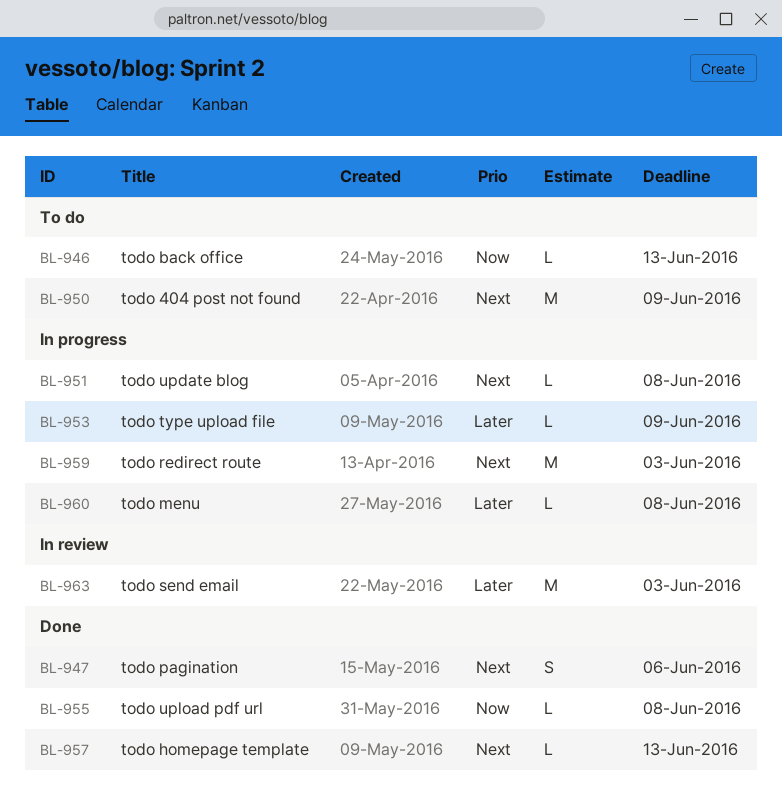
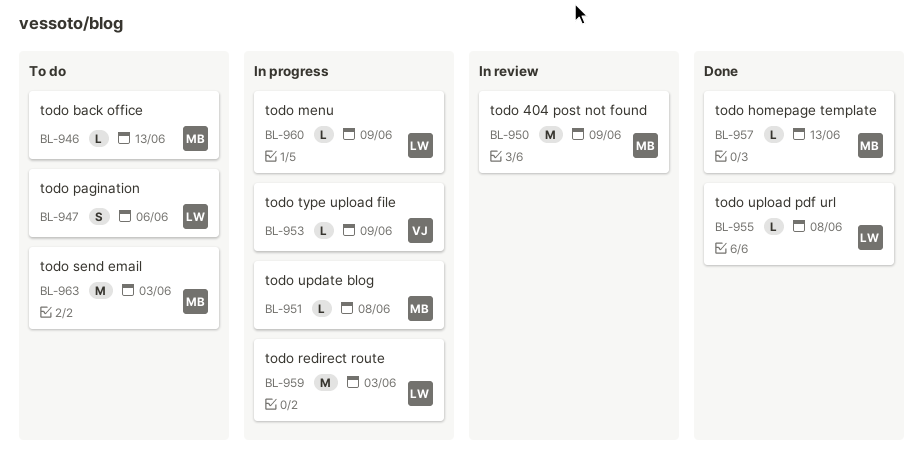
BL-947, status: Done -> To do
BL-950, status: To do -> In review
BL-960, due: Jun 8 -> Jun 9
BL-963, status: In review -> To do

